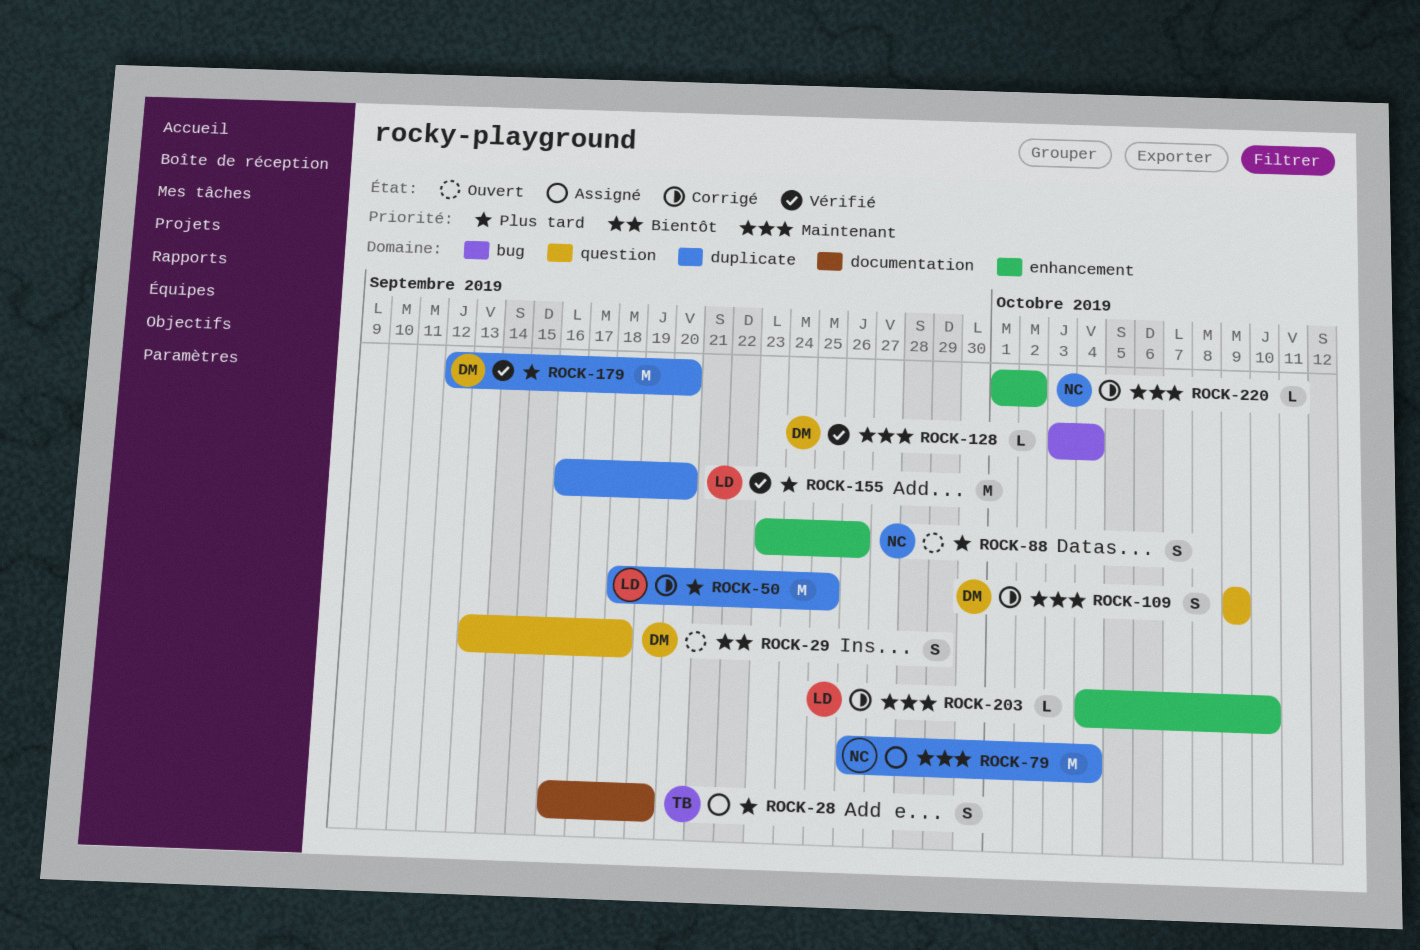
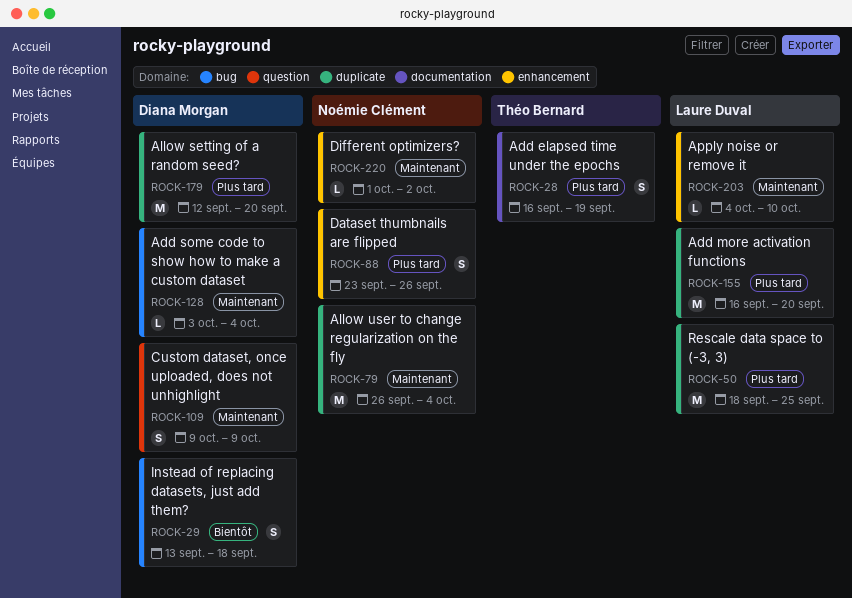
ROCK-29, label: question -> bug

